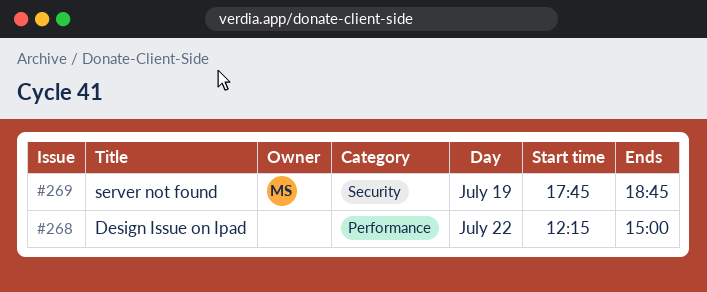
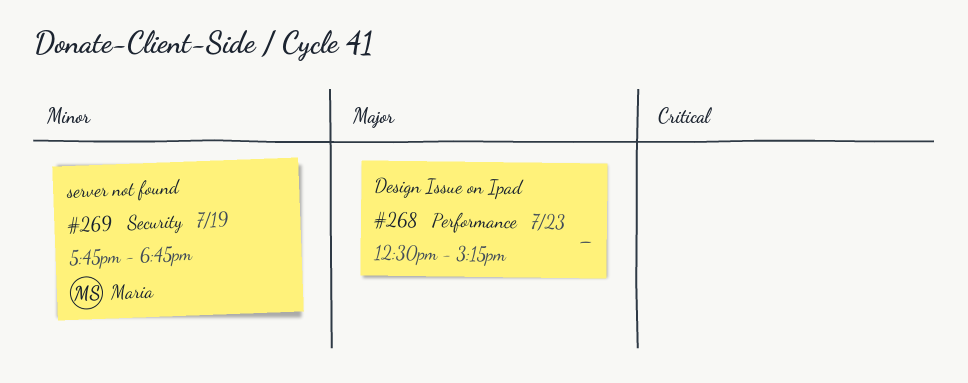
#268, day: Jul 22 -> Jul 23
#268, begins: 12:15 -> 12:30
#268, ends: 15:00 -> 15:15

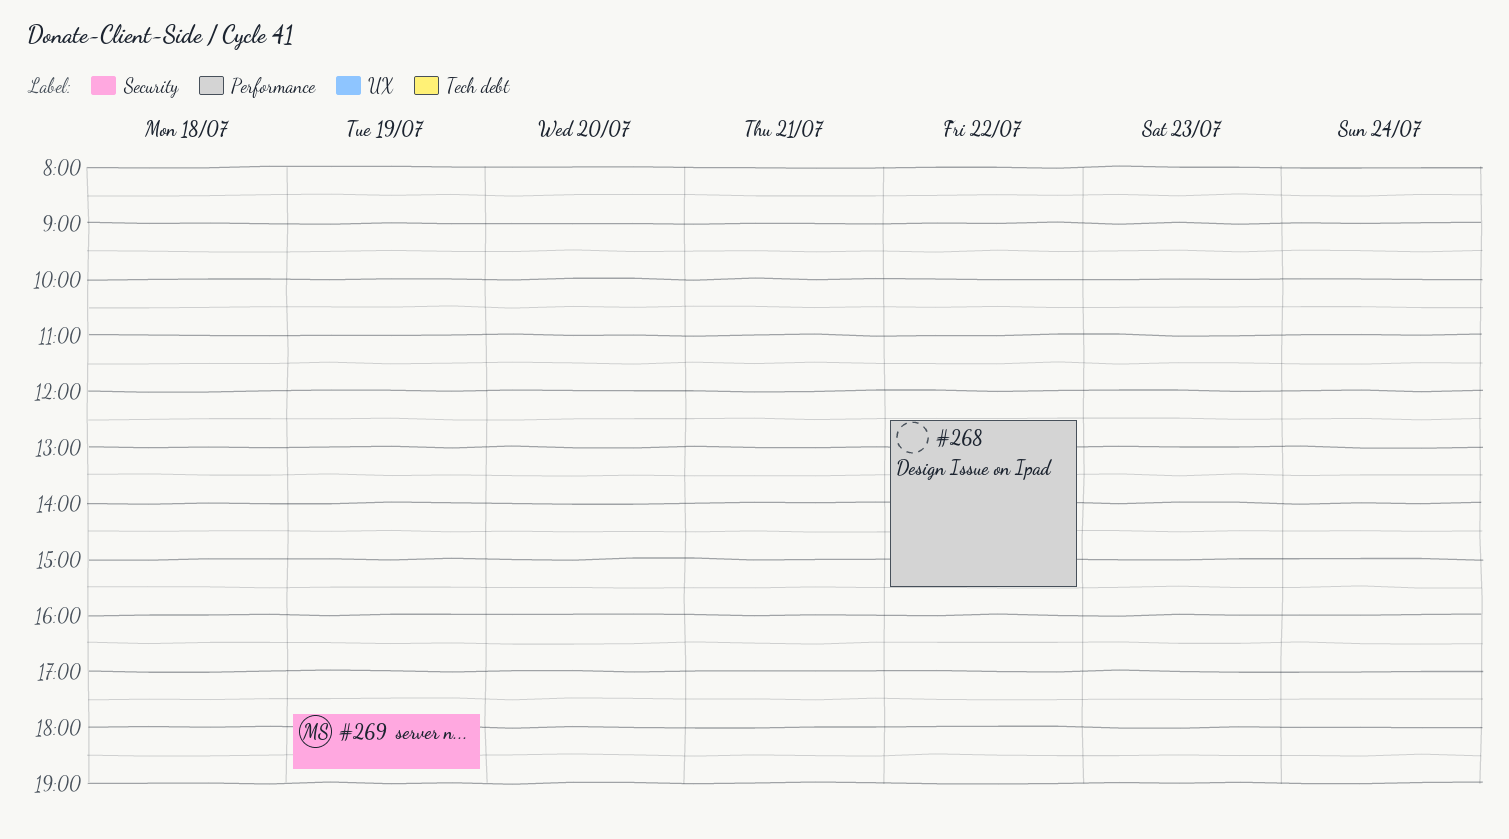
#268, day: Jul 23 -> Jul 22
#268, ends: 15:15 -> 15:30

